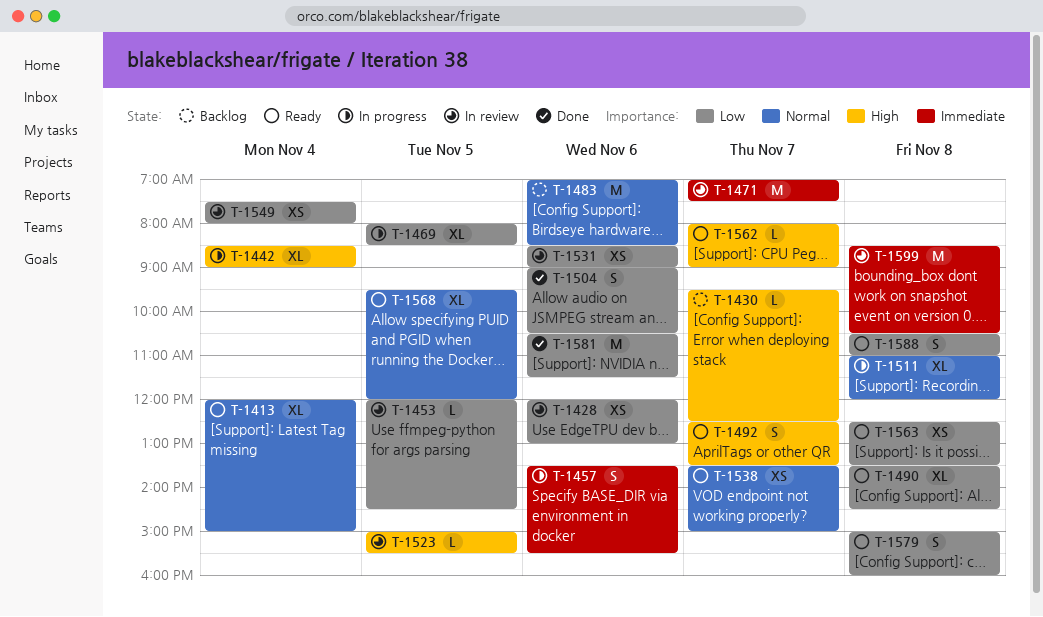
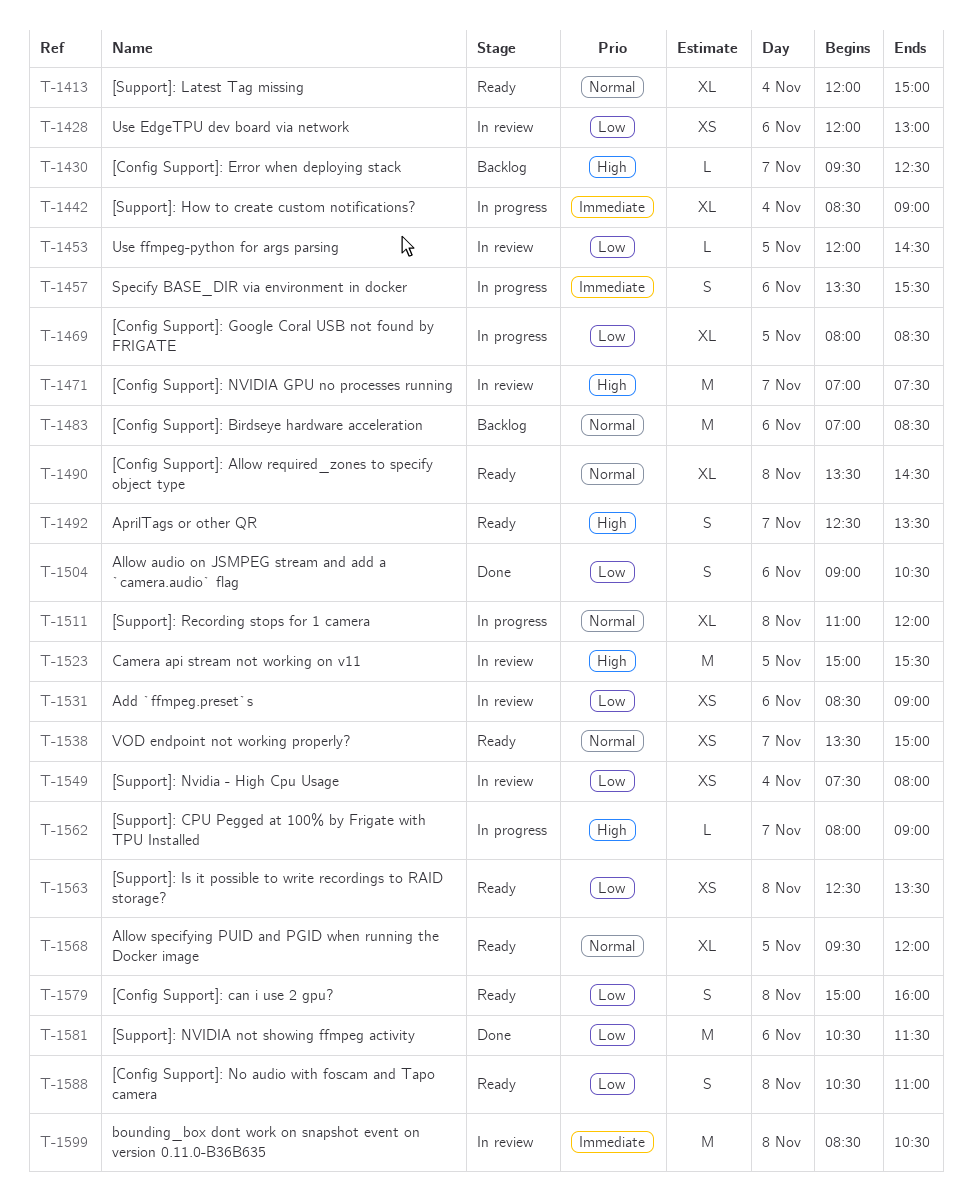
T-1442, priority: High -> Immediate
T-1471, priority: Immediate -> High
T-1490, priority: Low -> Normal
T-1523, estimate: L -> M
T-1562, status: Ready -> In progress

